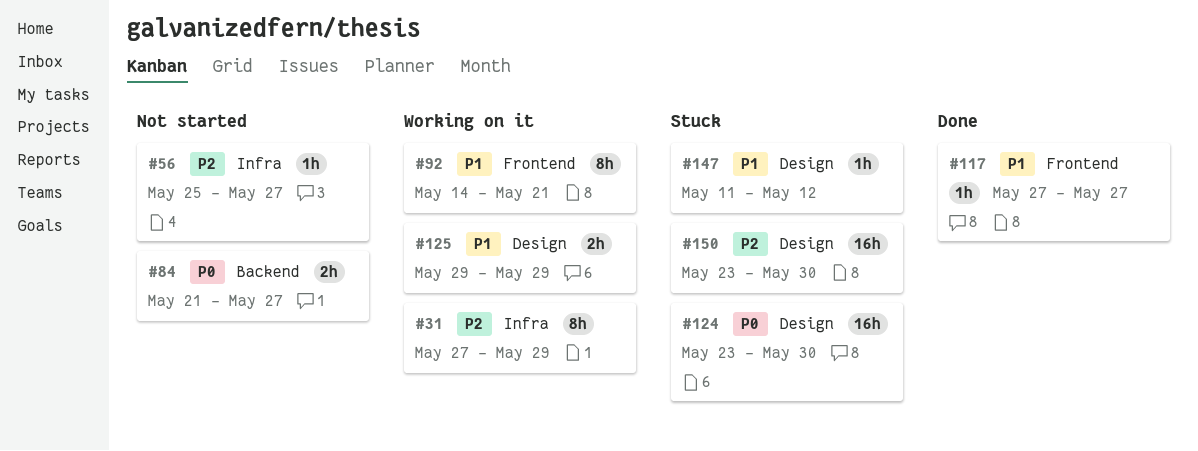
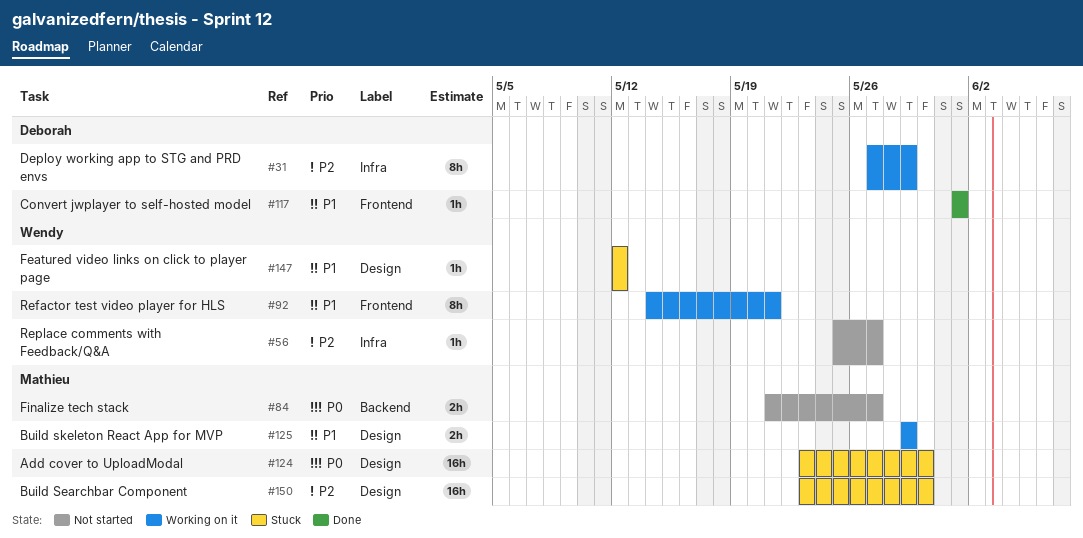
#117, start: May 27 -> Jun 1
#117, due: May 27 -> Jun 1
#147, start: May 11 -> May 12

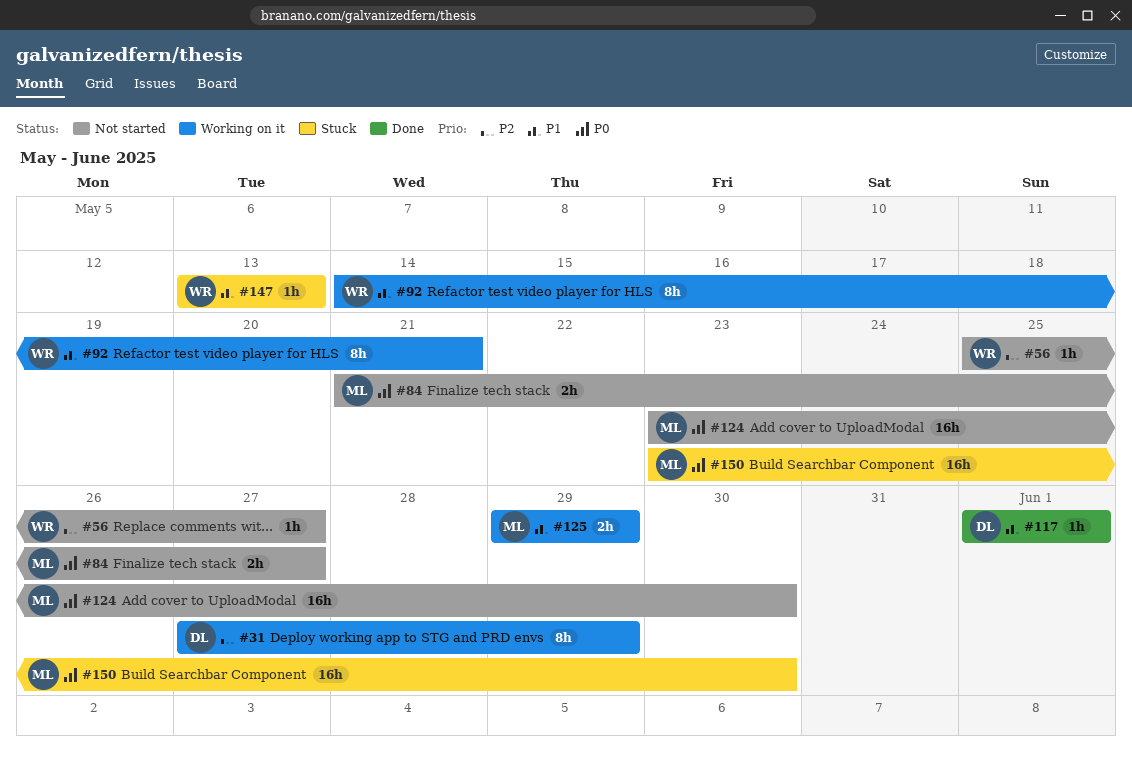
#124, status: Stuck -> Not started
#147, start: May 12 -> May 13
#147, due: May 12 -> May 13
#150, priority: P2 -> P0

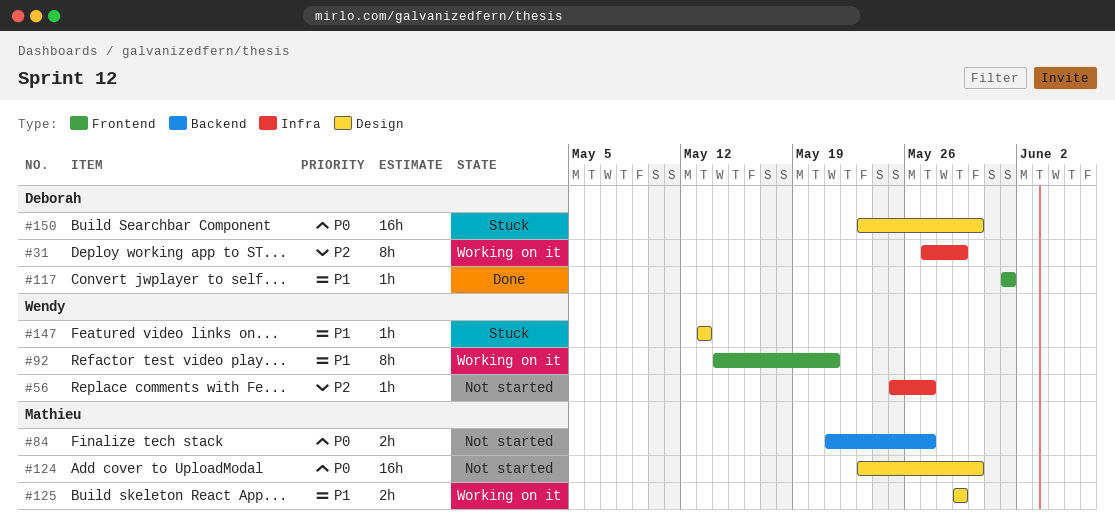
#150, owner: Mathieu -> Deborah

